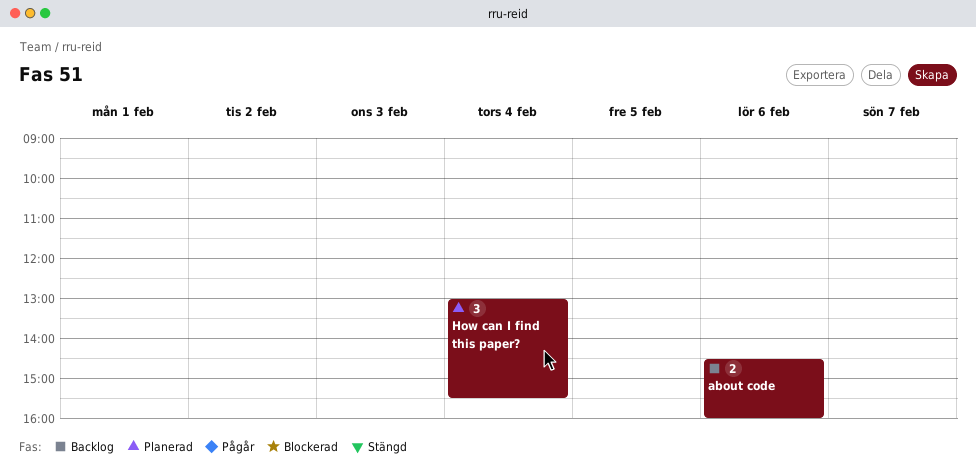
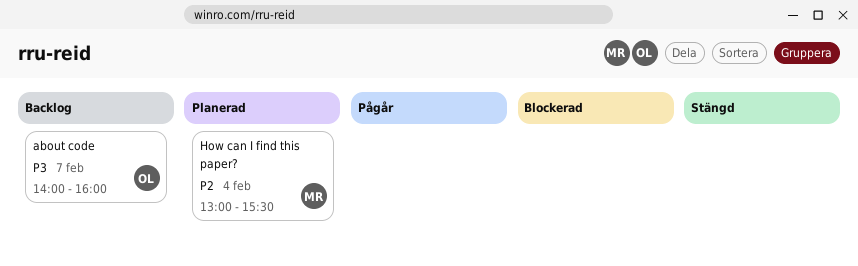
about code, day: Feb 6 -> Feb 7
about code, begins: 14:30 -> 14:00

